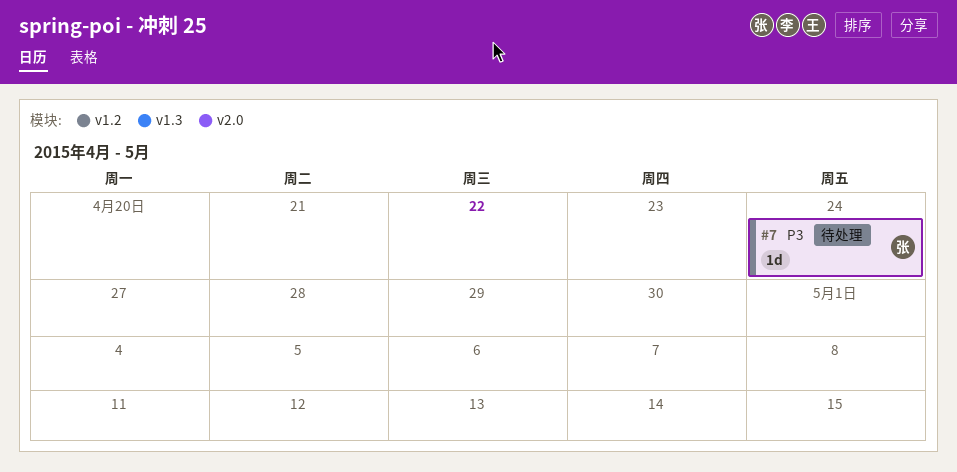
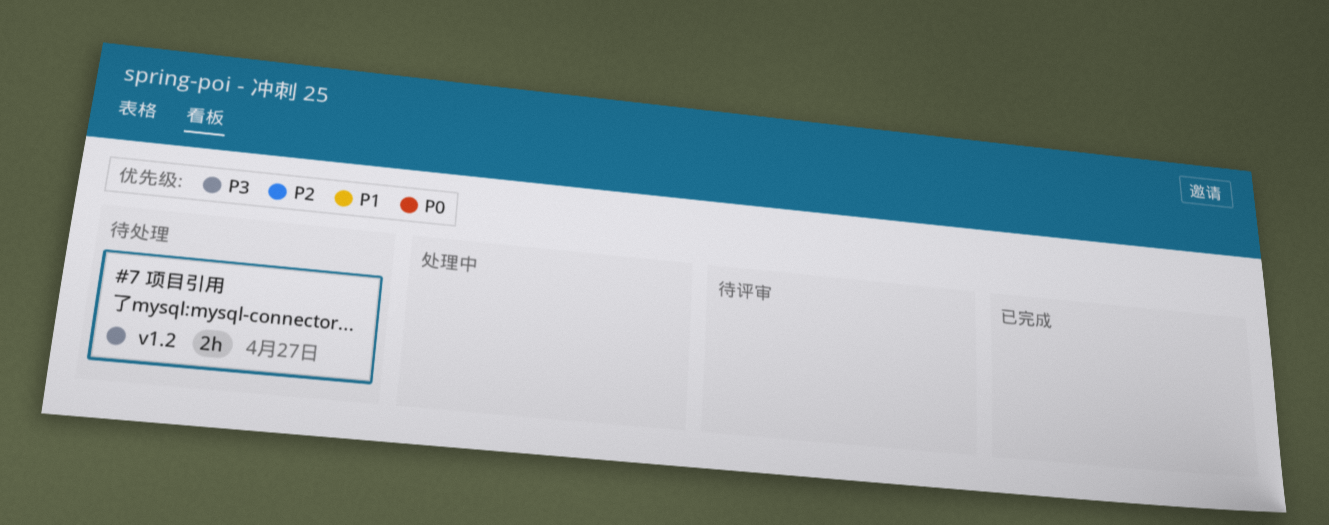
#7, estimate: 1d -> 2h
#7, due: Apr 24 -> Apr 27

